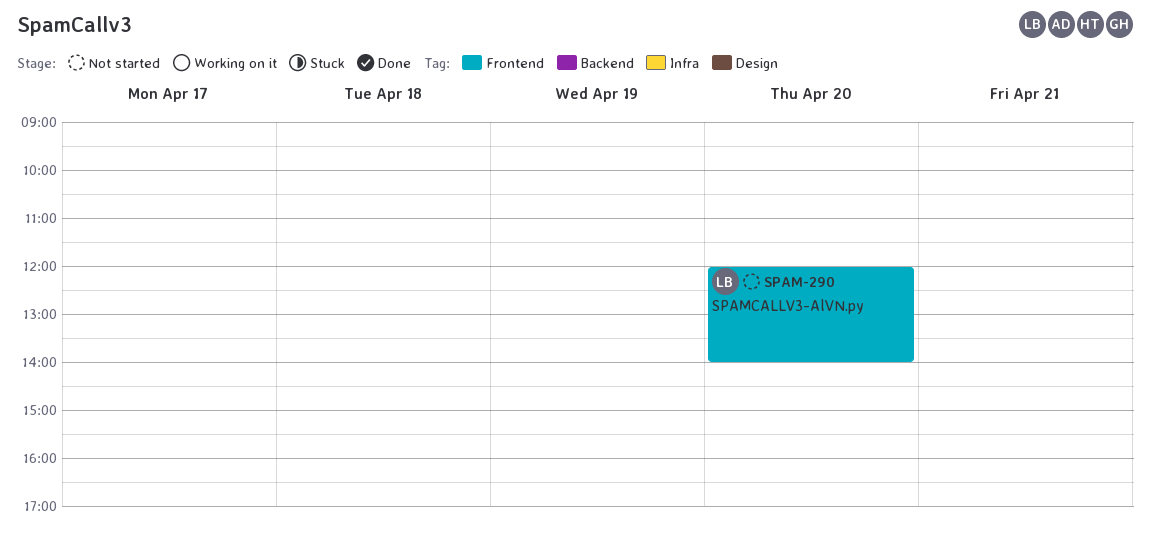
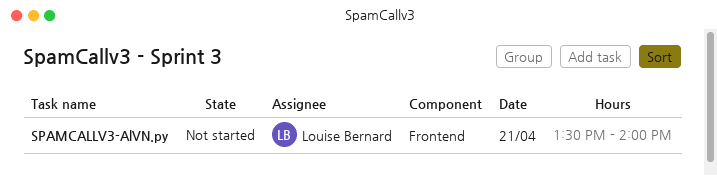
SPAMCALLV3-AlVN.py, day: Apr 20 -> Apr 21
SPAMCALLV3-AlVN.py, begins: 12:00 -> 13:30

